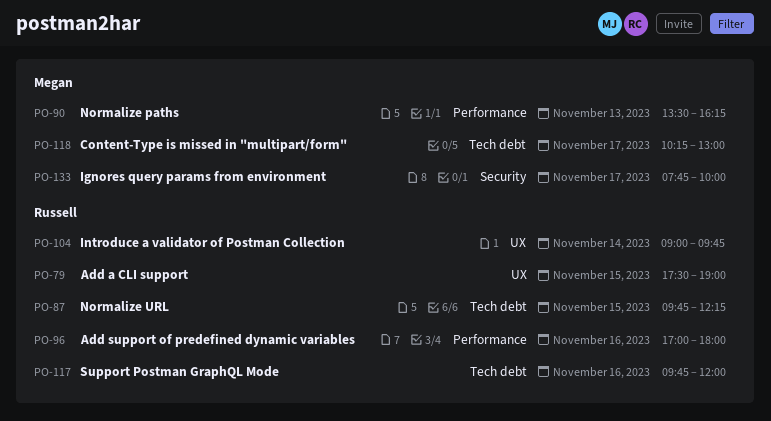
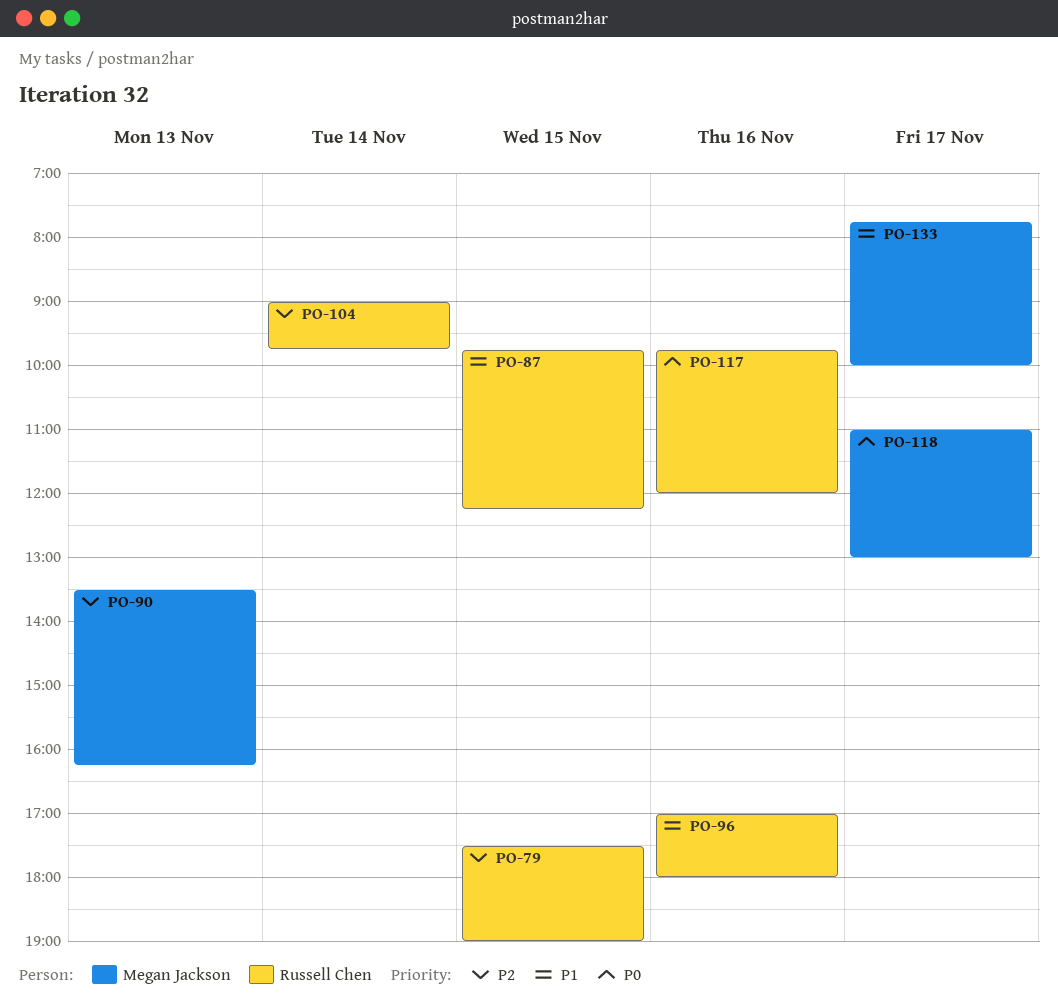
PO-118, begins: 10:15 -> 11:00

